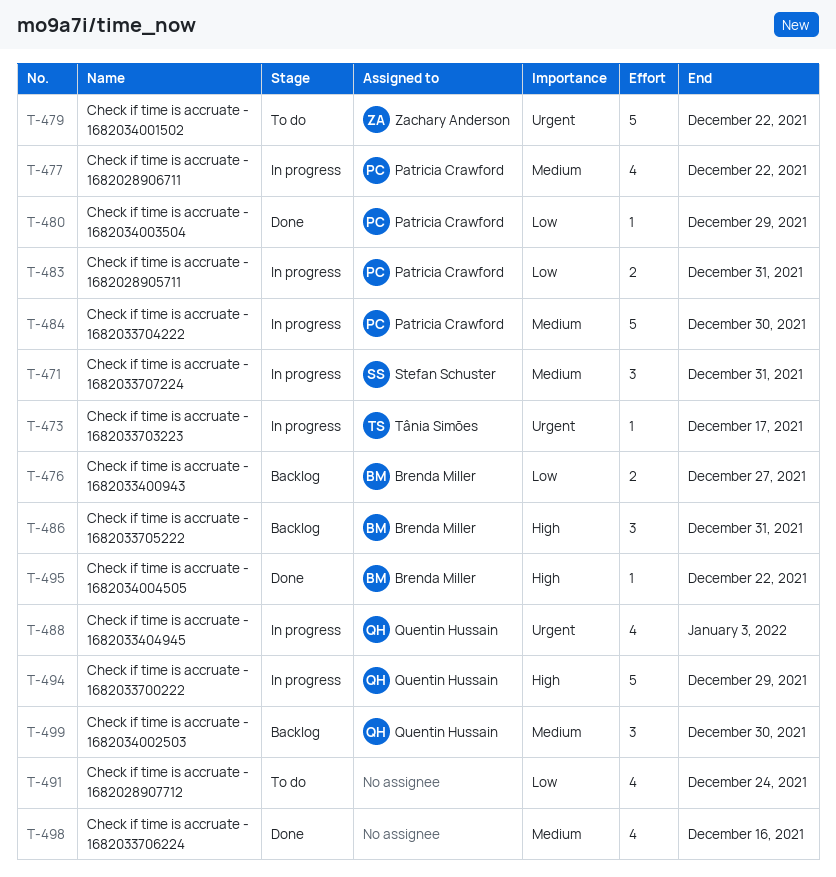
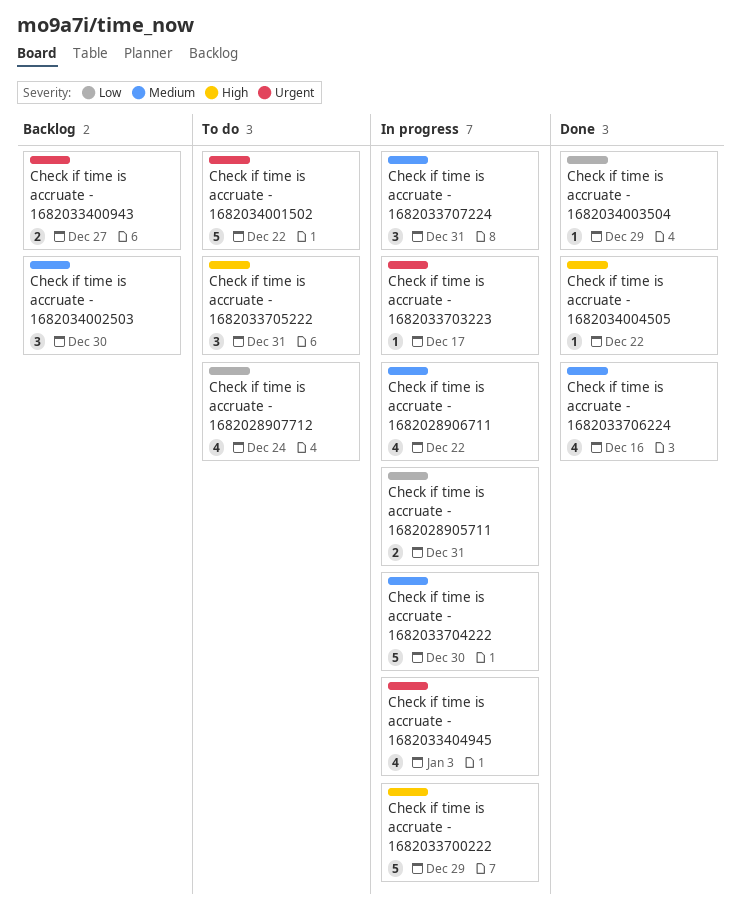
Check if time is accruate - 1682033400943, priority: Low -> Urgent
Check if time is accruate - 1682033705222, status: Backlog -> To do

